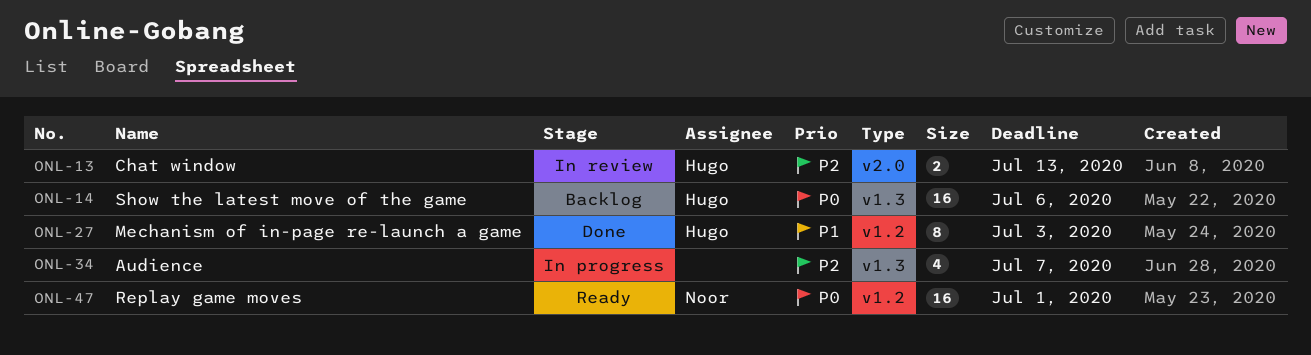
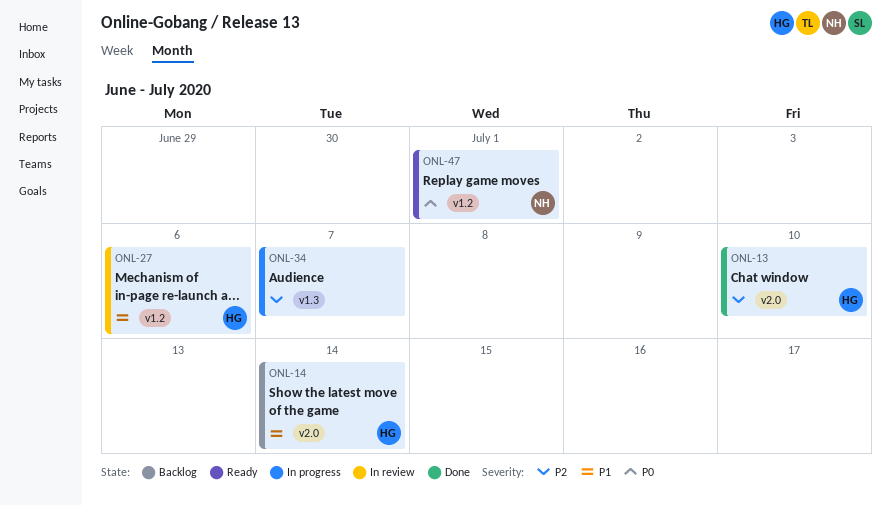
ONL-13, status: In review -> Done
ONL-13, due: Jul 13 -> Jul 10
ONL-14, priority: P0 -> P1
ONL-14, label: v1.3 -> v2.0
ONL-14, due: Jul 6 -> Jul 14
ONL-27, status: Done -> In review
ONL-27, due: Jul 3 -> Jul 6

